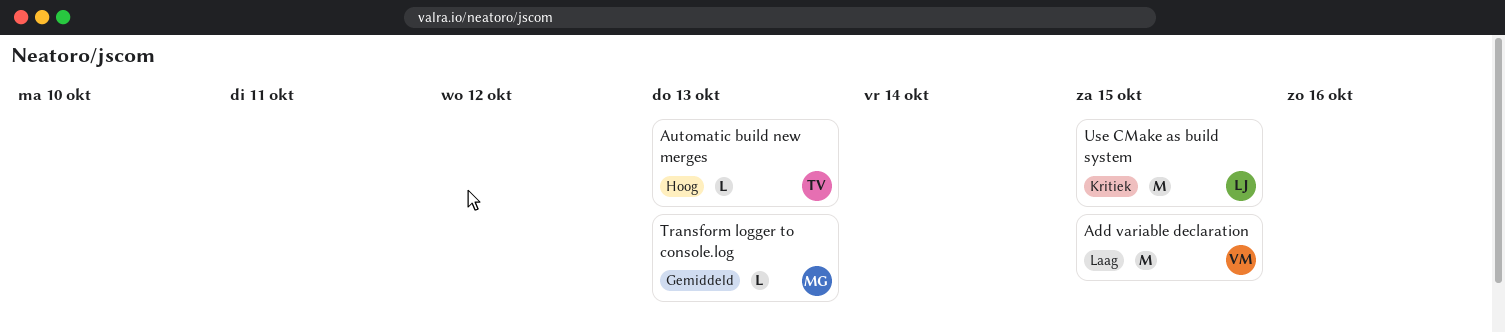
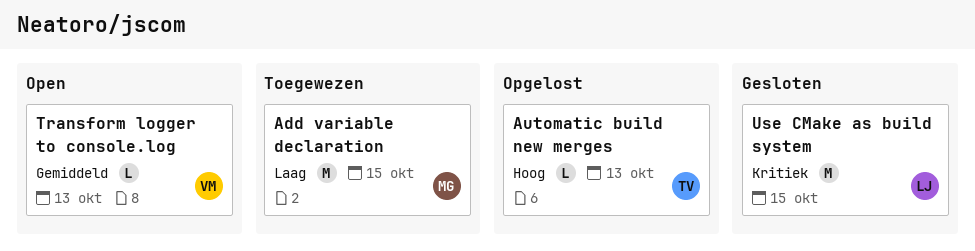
Add variable declaration, owner: VM -> MG
Transform logger to console.log, owner: MG -> VM

